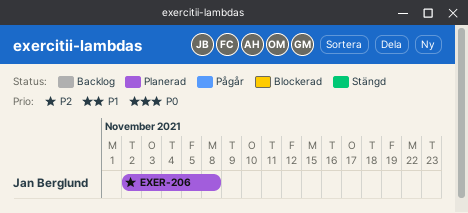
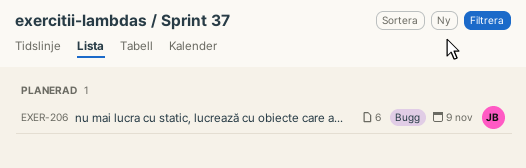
EXER-206, due: Nov 8 -> Nov 9

